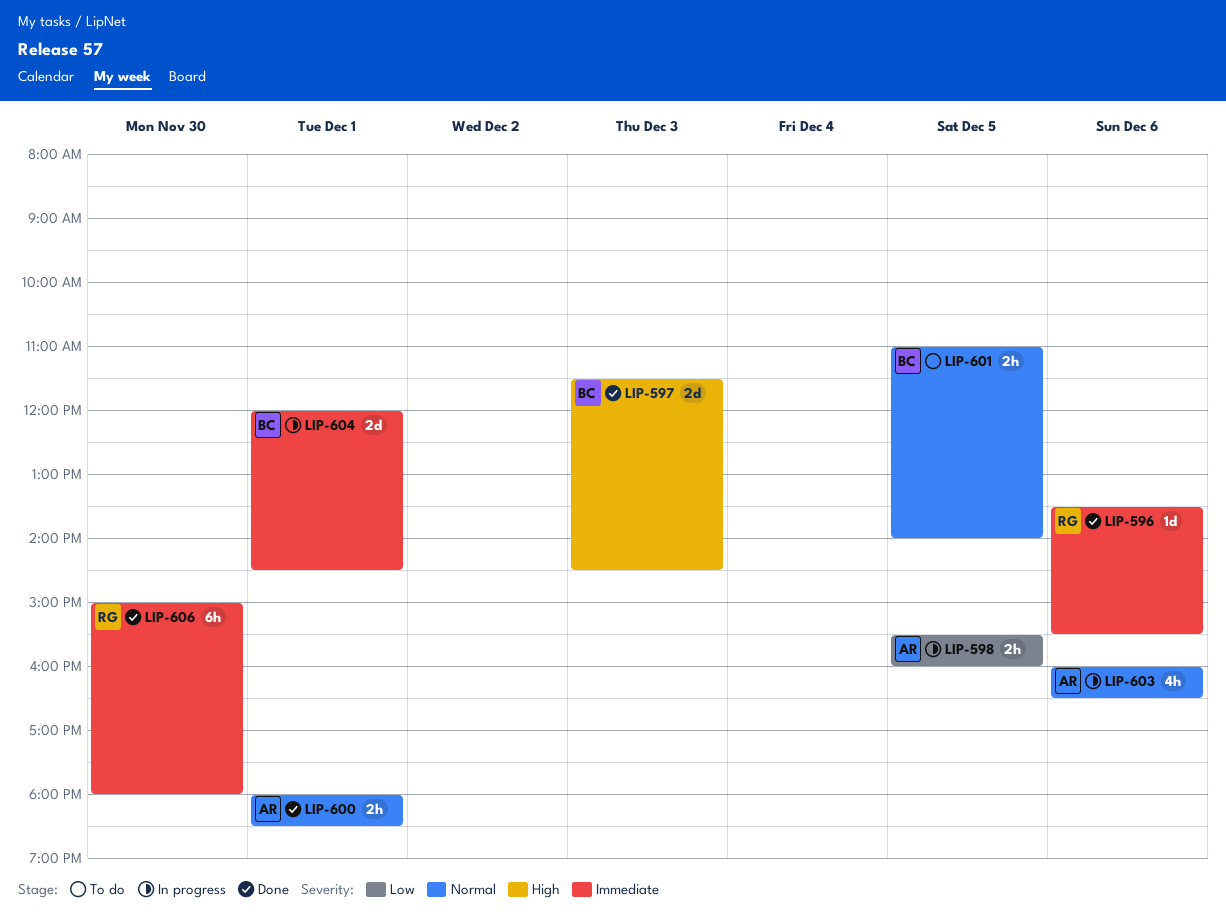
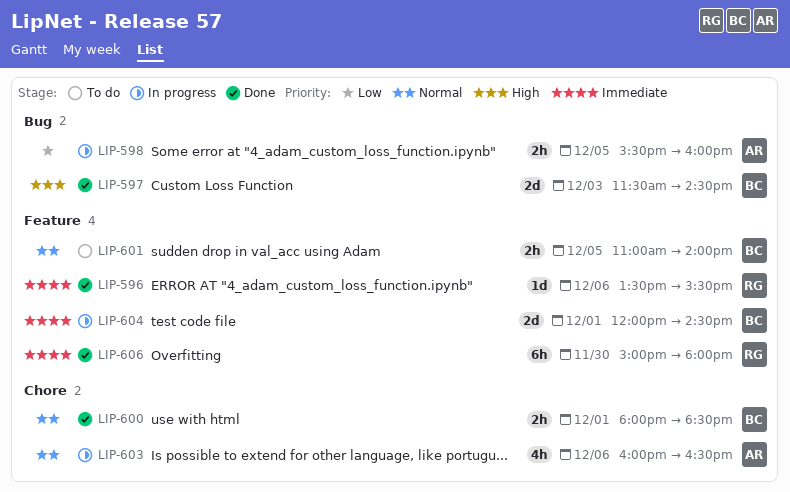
LIP-600, owner: AR -> BC

